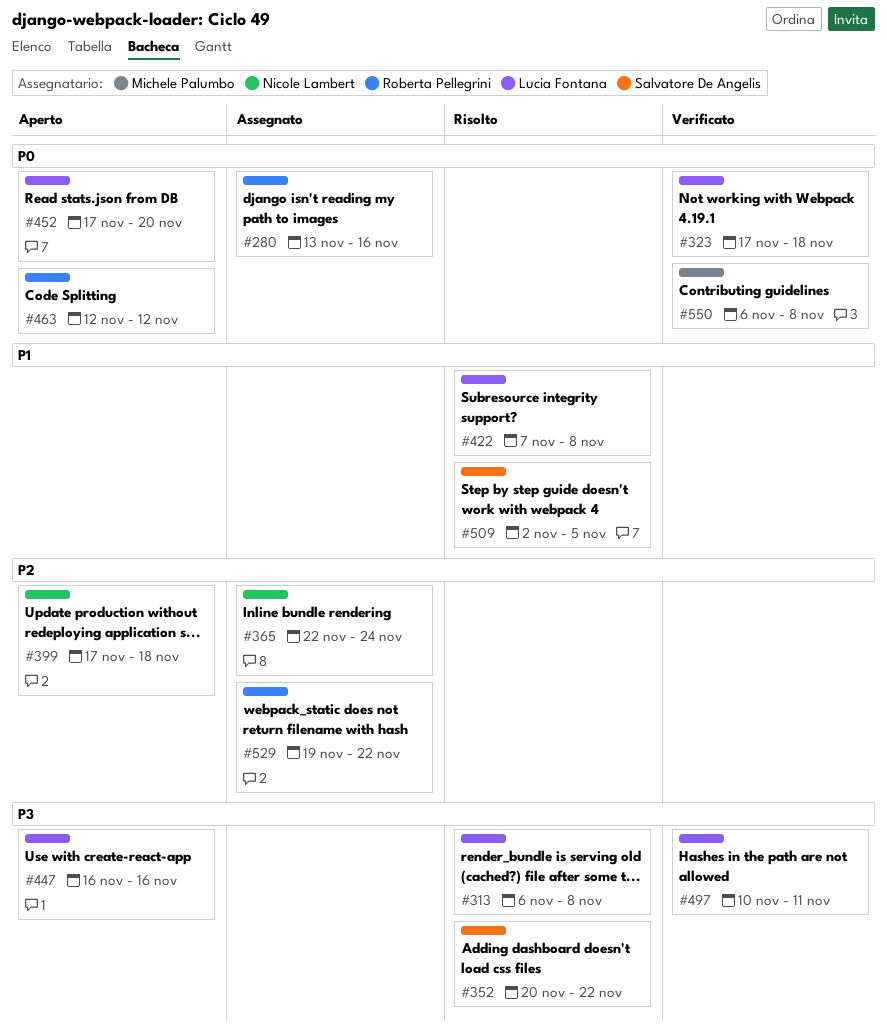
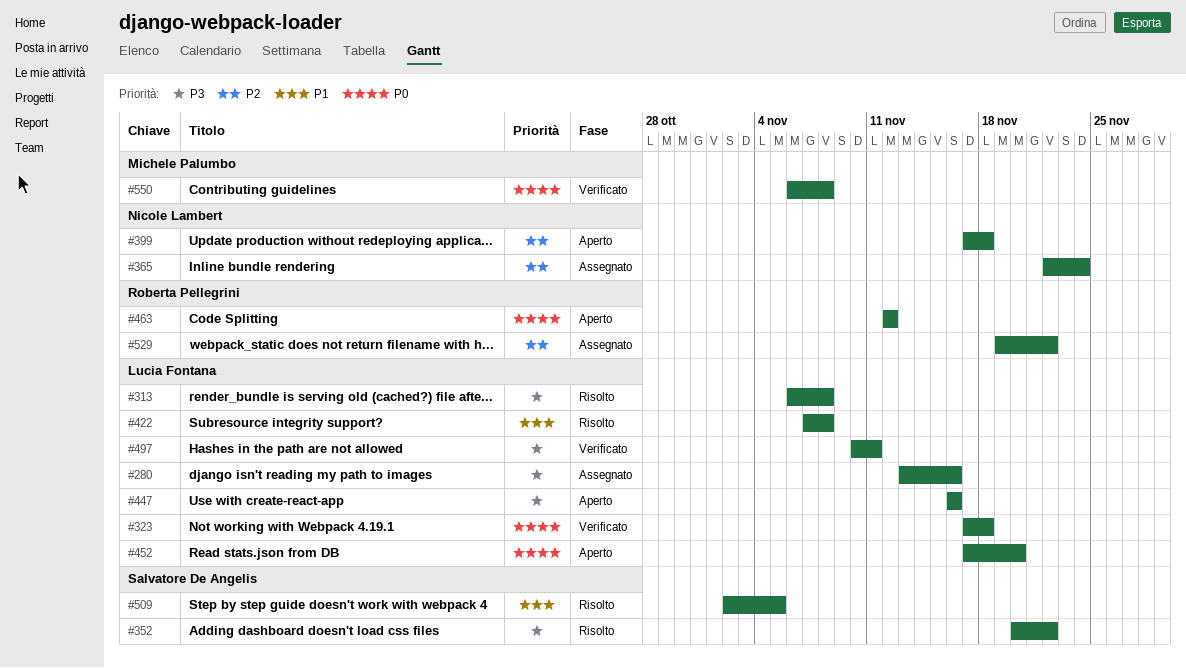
#280, owner: Roberta Pellegrini -> Lucia Fontana
#280, priority: P0 -> P3

